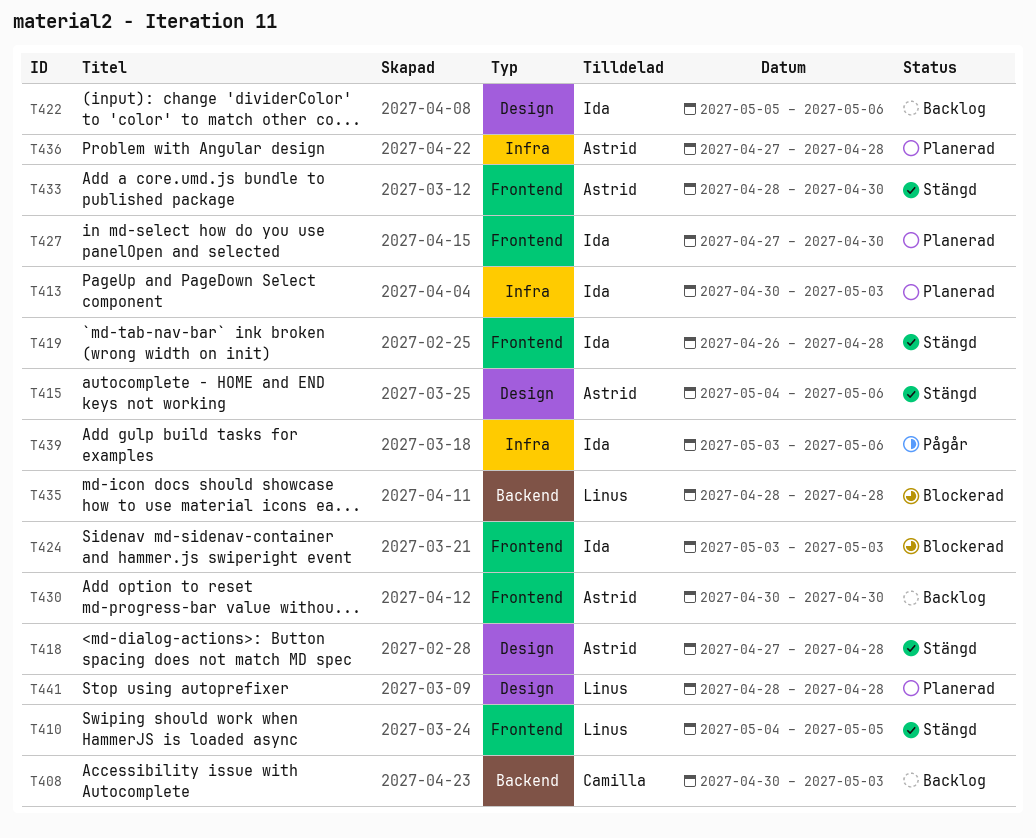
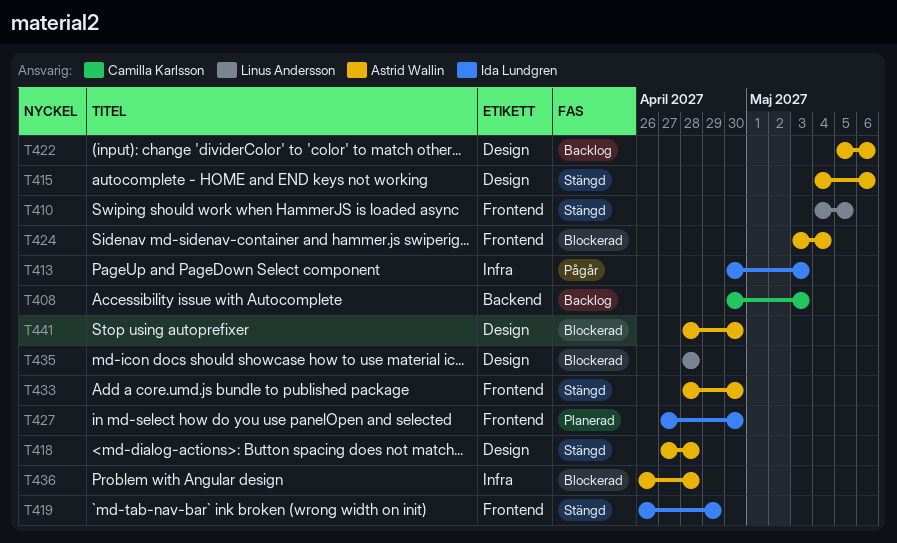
T413, status: Planerad -> Pågår
T419, due: Apr 28 -> Apr 29
T422, owner: Ida Lundgren -> Astrid Wallin
T424, owner: Ida Lundgren -> Astrid Wallin
T424, due: May 3 -> May 4
T430: present -> none
T435, label: Backend -> Design
T436, status: Planerad -> Blockerad
T436, start: Apr 27 -> Apr 26
T439: present -> none
T441, status: Planerad -> Blockerad
T441, owner: Linus Andersson -> Astrid Wallin
T441, due: Apr 28 -> Apr 30

